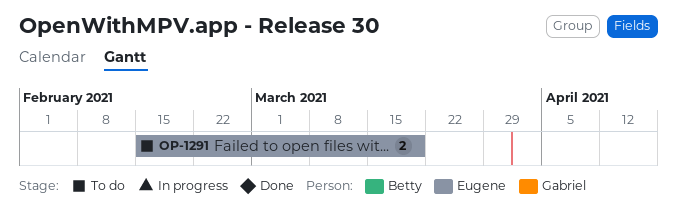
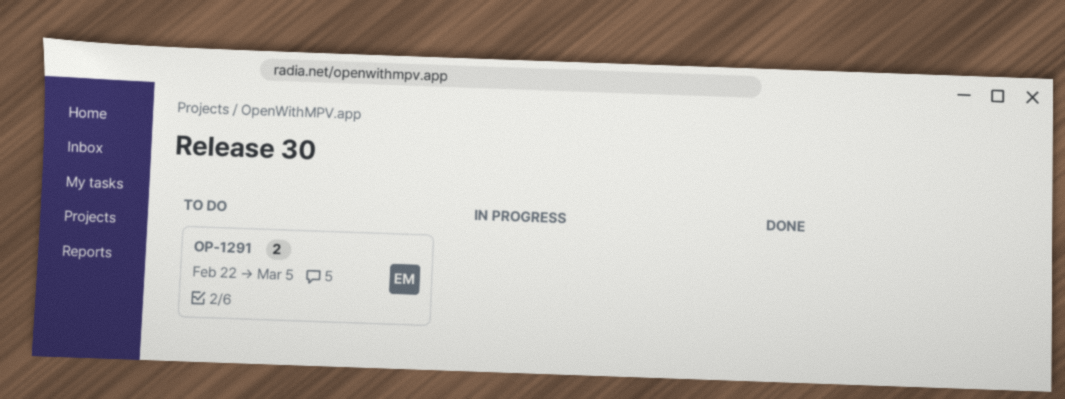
OP-1291, start: Feb 15 -> Feb 22
OP-1291, due: Mar 19 -> Mar 5

